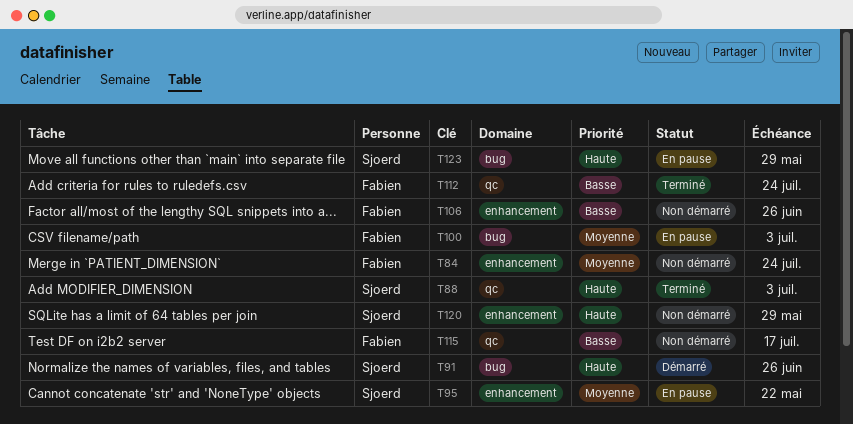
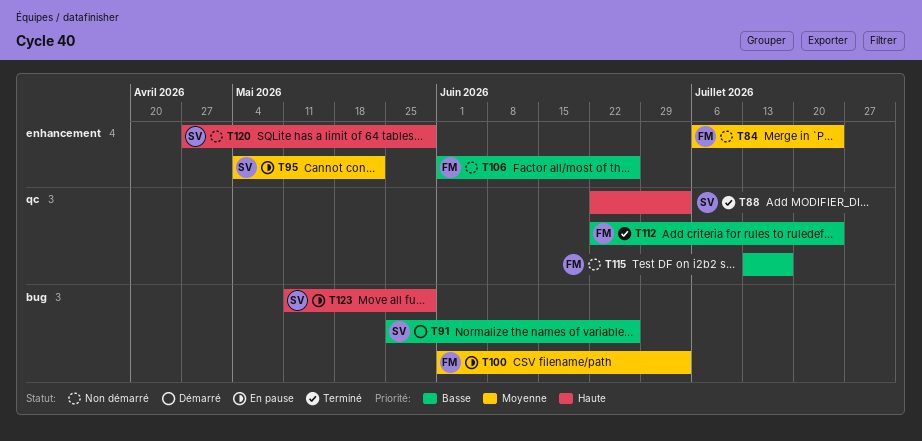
T91, priority: Haute -> Basse

